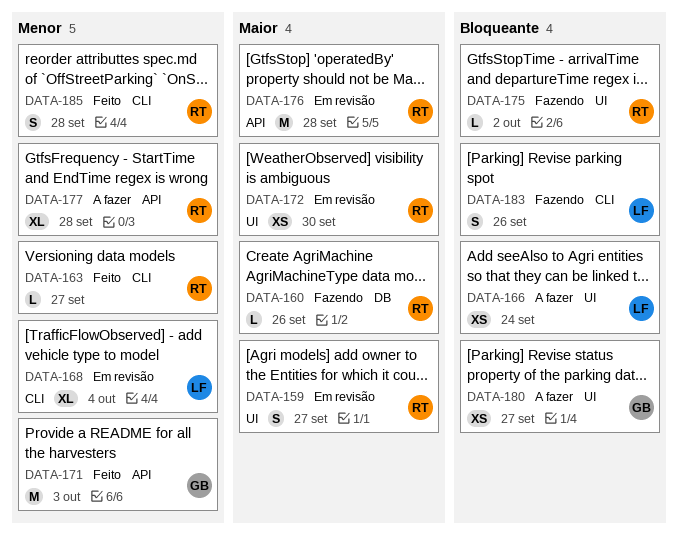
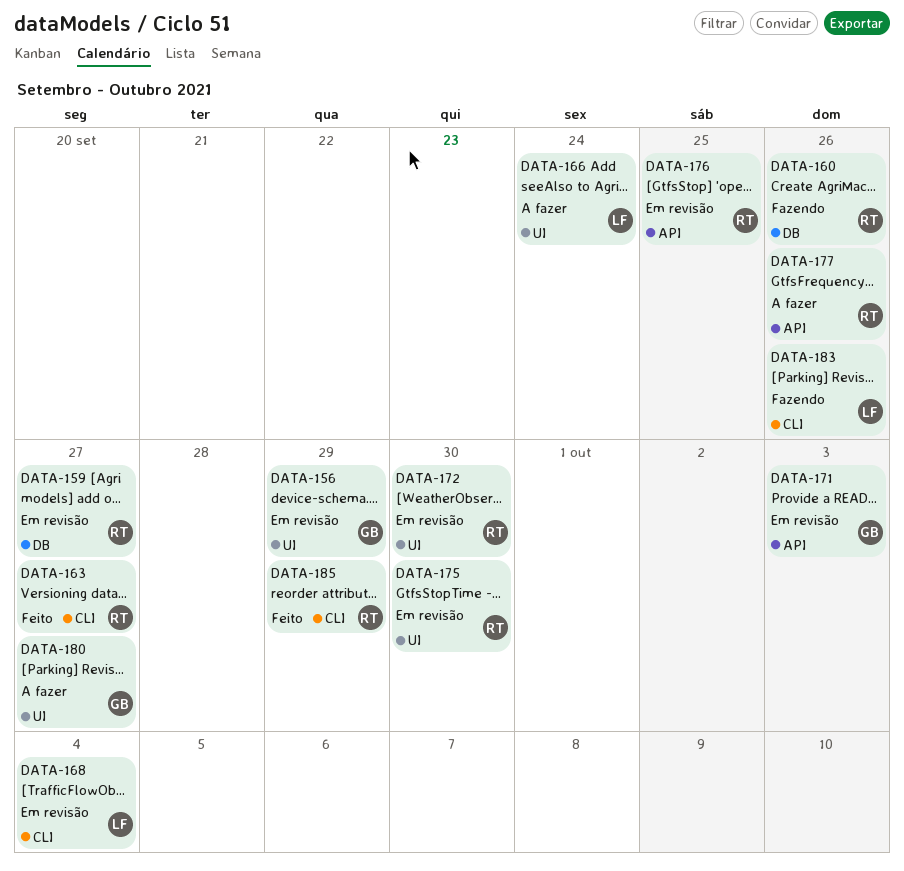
DATA-156: none -> present
DATA-159, label: UI -> DB
DATA-171, status: Feito -> Em revisão
DATA-175, status: Fazendo -> Em revisão
DATA-175, due: Oct 2 -> Sep 30
DATA-176, due: Sep 28 -> Sep 25
DATA-177, due: Sep 28 -> Sep 26
DATA-185, due: Sep 28 -> Sep 29

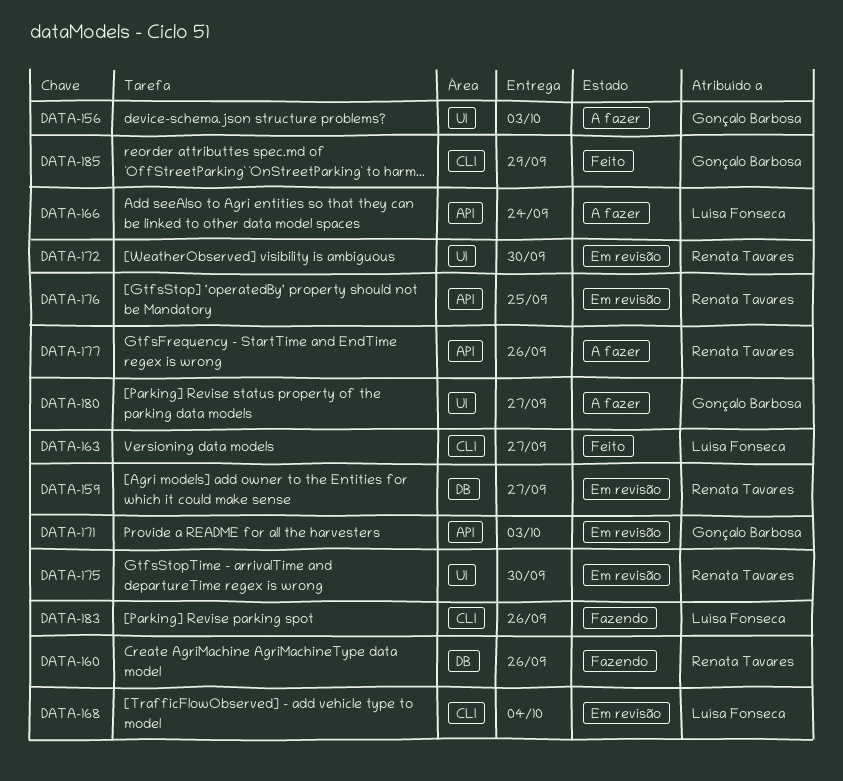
DATA-156, status: Em revisão -> A fazer
DATA-156, due: Sep 29 -> Oct 3
DATA-163, owner: Renata Tavares -> Luísa Fonseca
DATA-166, label: UI -> API
DATA-185, owner: Renata Tavares -> Gonçalo Barbosa

